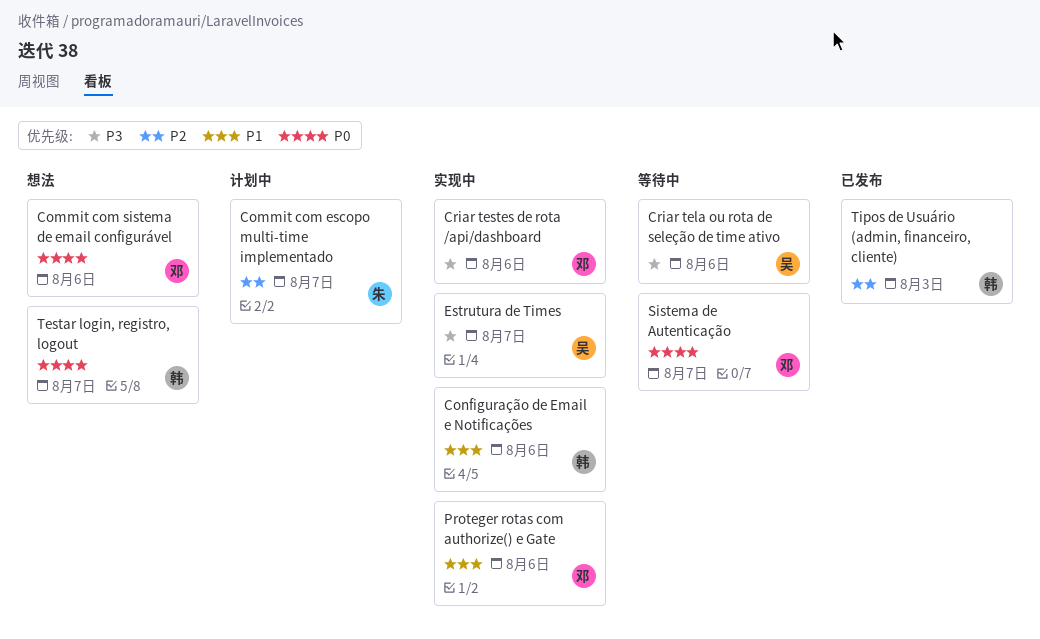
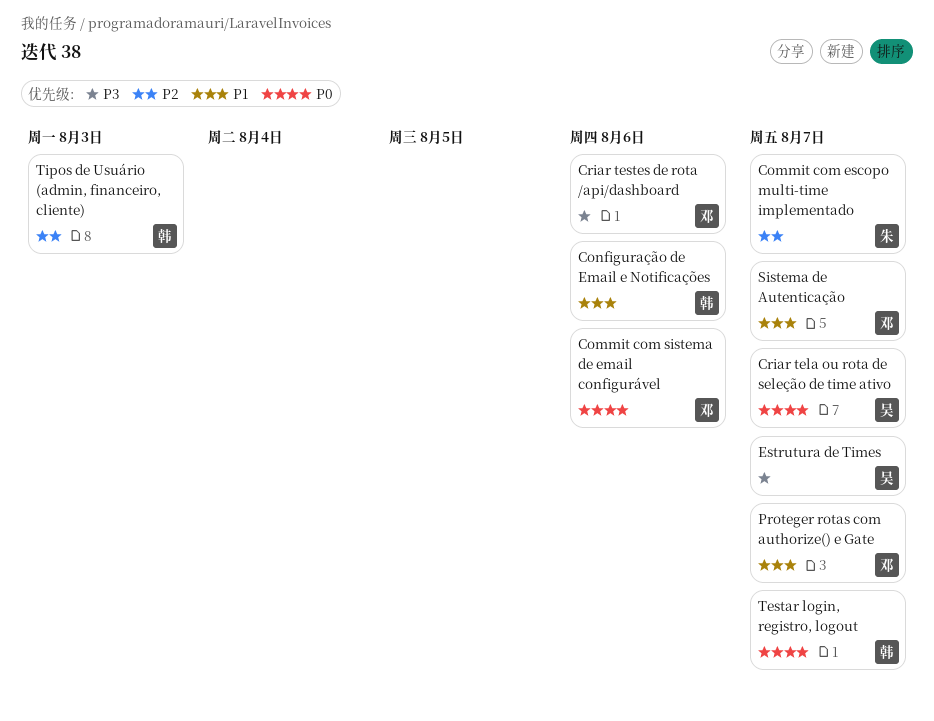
Criar tela ou rota de seleção de time ativo, priority: P3 -> P0
Criar tela ou rota de seleção de time ativo, due: Aug 6 -> Aug 7
Proteger rotas com authorize() e Gate, due: Aug 6 -> Aug 7
Sistema de Autenticação, priority: P0 -> P1

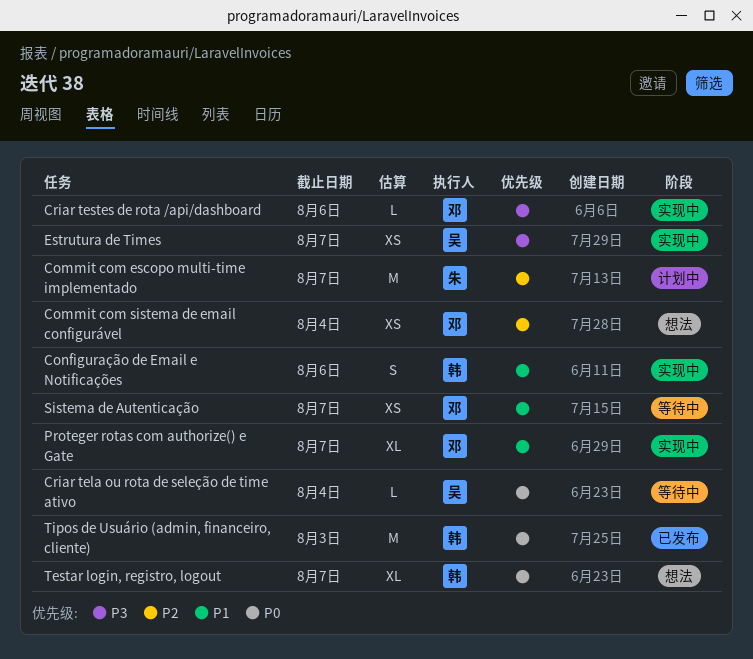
Commit com sistema de email configurável, priority: P0 -> P2
Commit com sistema de email configurável, due: Aug 6 -> Aug 4
Criar tela ou rota de seleção de time ativo, due: Aug 7 -> Aug 4
Tipos de Usuário (admin, financeiro, cliente), priority: P2 -> P0

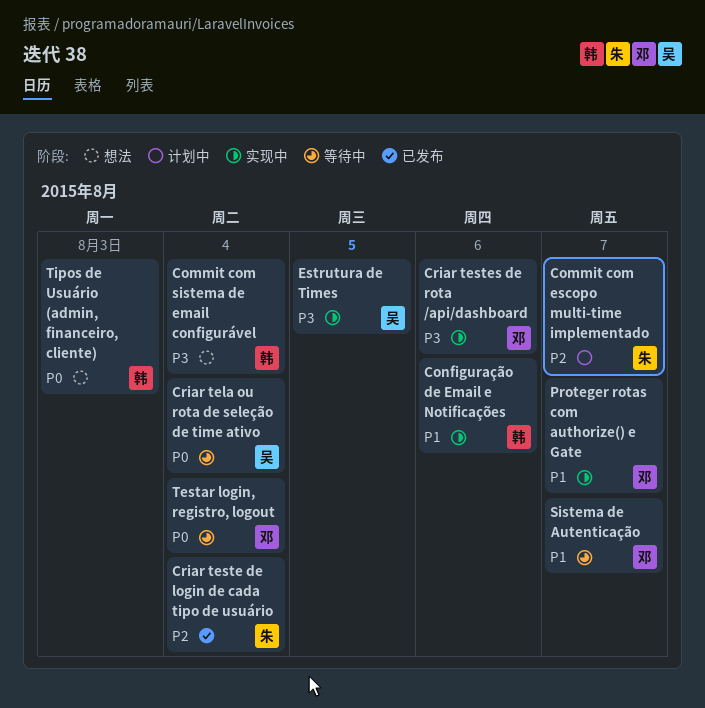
Commit com sistema de email configurável, owner: 邓 -> 韩
Commit com sistema de email configurável, priority: P2 -> P3
Criar teste de login de cada tipo de usuário: none -> present
Estrutura de Times, due: Aug 7 -> Aug 5
Testar login, registro, logout, status: 想法 -> 等待中
Testar login, registro, logout, owner: 韩 -> 邓
Testar login, registro, logout, due: Aug 7 -> Aug 4
Tipos de Usuário (admin, financeiro, cliente), status: 已发布 -> 想法

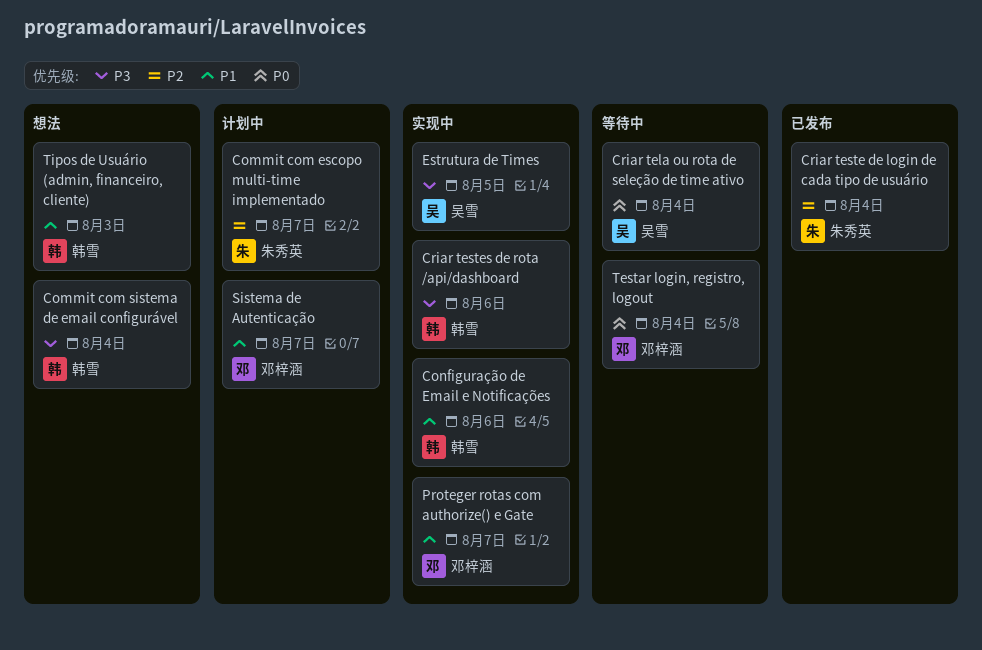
Criar testes de rota /api/dashboard, owner: 邓梓涵 -> 韩雪
Sistema de Autenticação, status: 等待中 -> 计划中
Tipos de Usuário (admin, financeiro, cliente), priority: P0 -> P1

